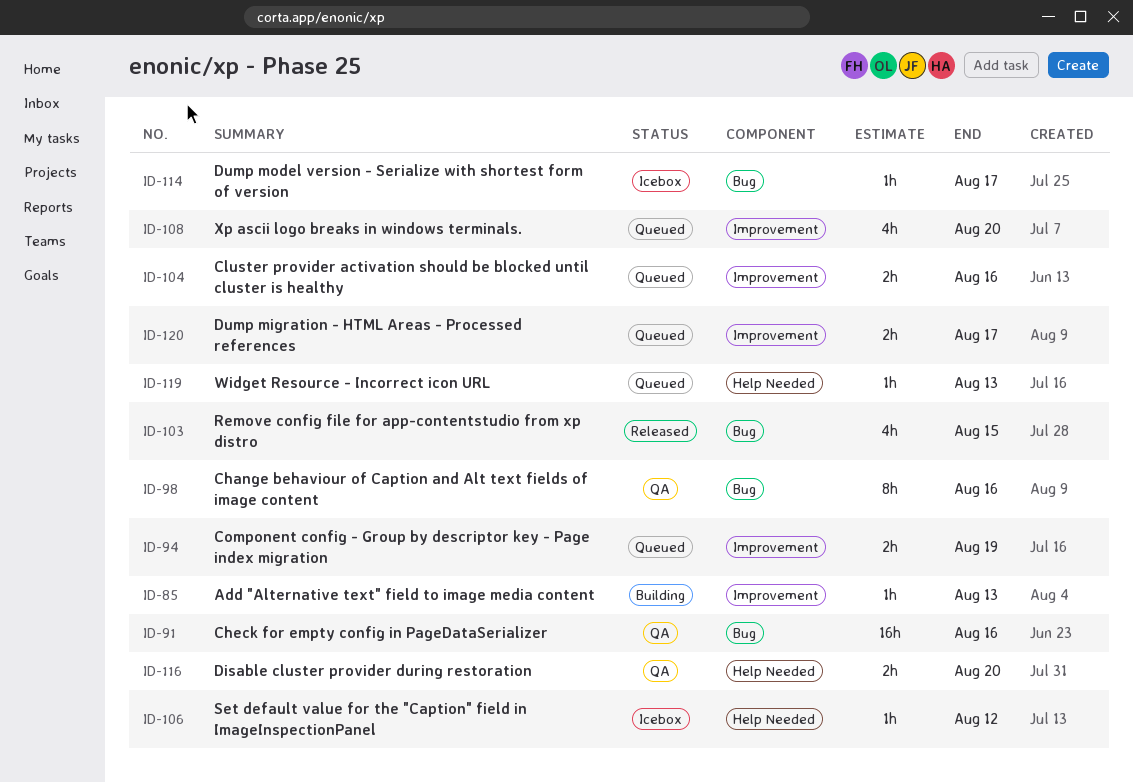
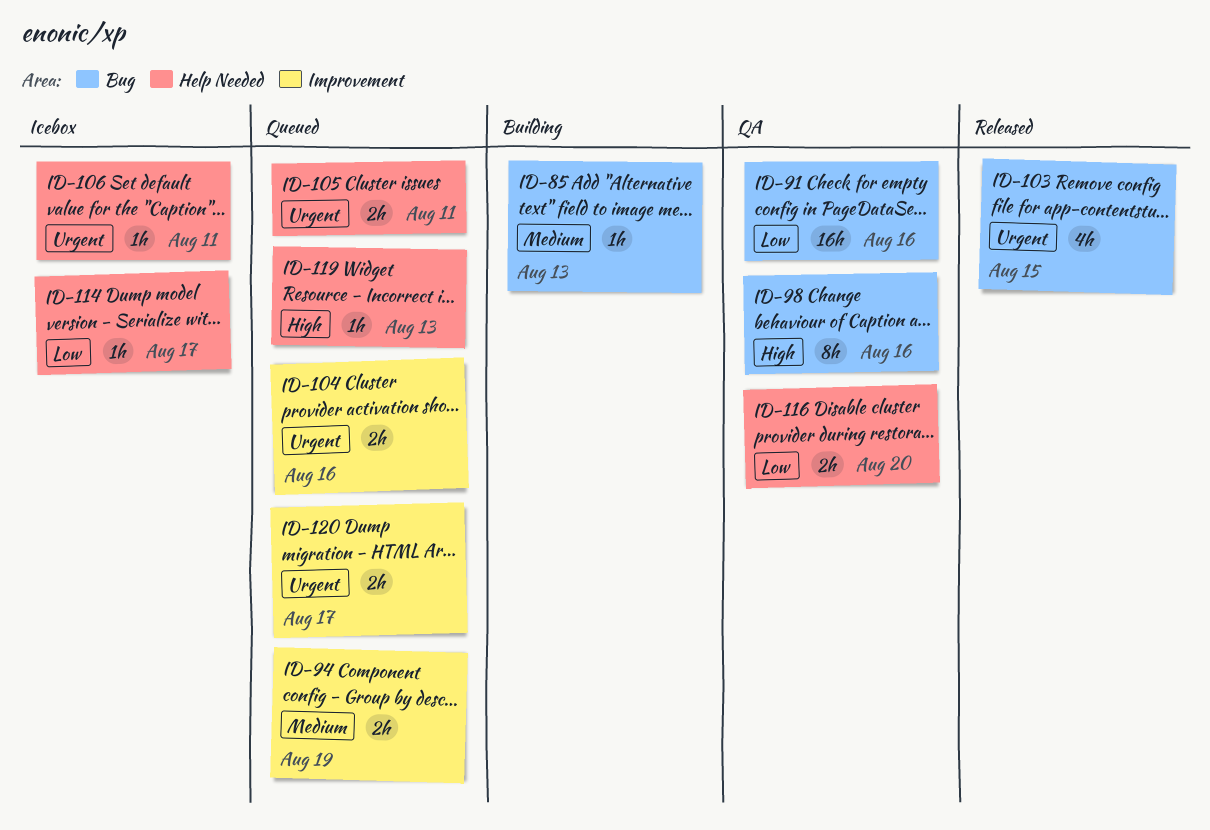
ID-85, label: Improvement -> Bug
ID-105: none -> present
ID-106, due: Aug 12 -> Aug 11
ID-108: present -> none
ID-114, label: Bug -> Help Needed

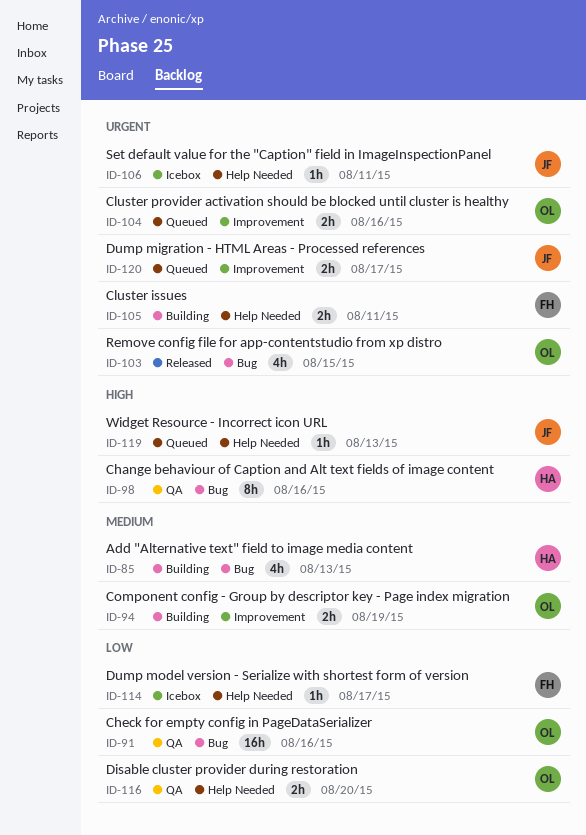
ID-85, estimate: 1h -> 4h
ID-94, status: Queued -> Building
ID-105, status: Queued -> Building

